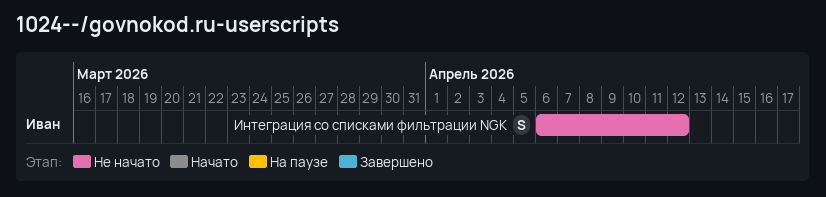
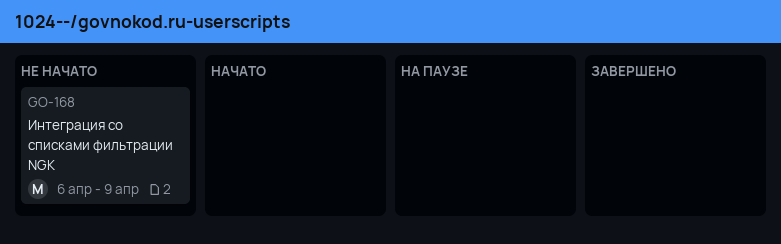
Интеграция со списками фильтрации NGK, estimate: S -> M
Интеграция со списками фильтрации NGK, due: Apr 12 -> Apr 9

